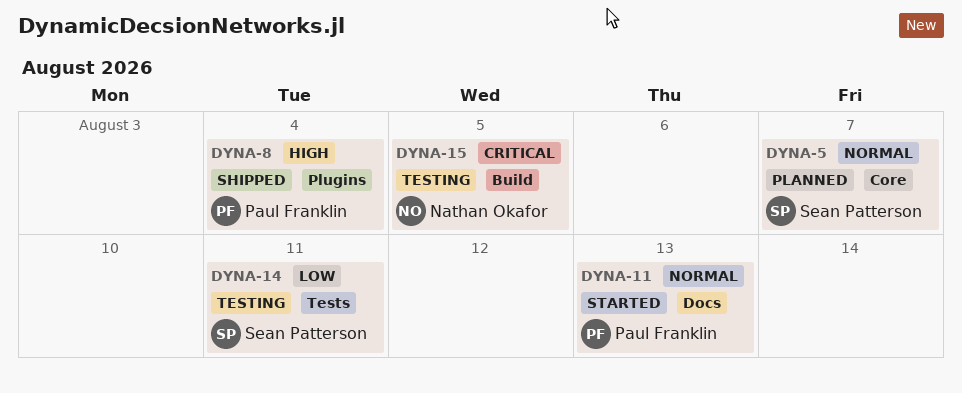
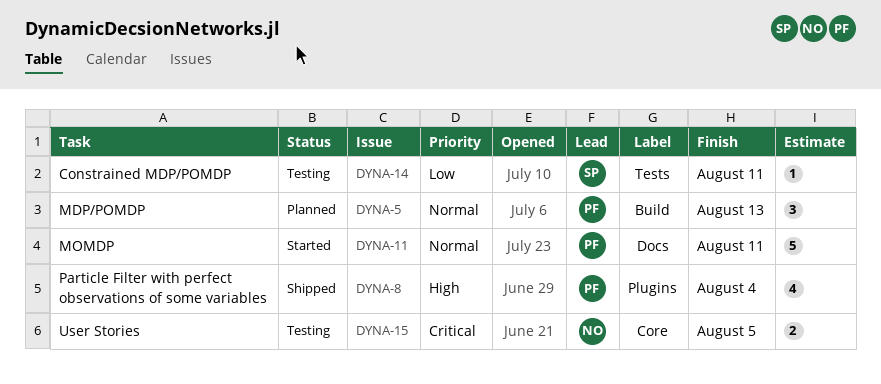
DYNA-5, owner: Sean Patterson -> Paul Franklin
DYNA-5, label: Core -> Build
DYNA-5, due: Aug 7 -> Aug 13
DYNA-11, due: Aug 13 -> Aug 11
DYNA-15, label: Build -> Core

